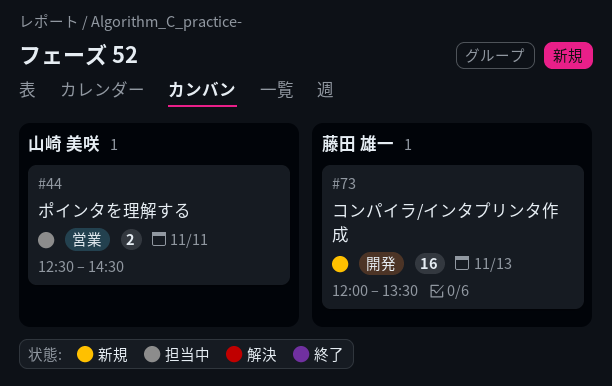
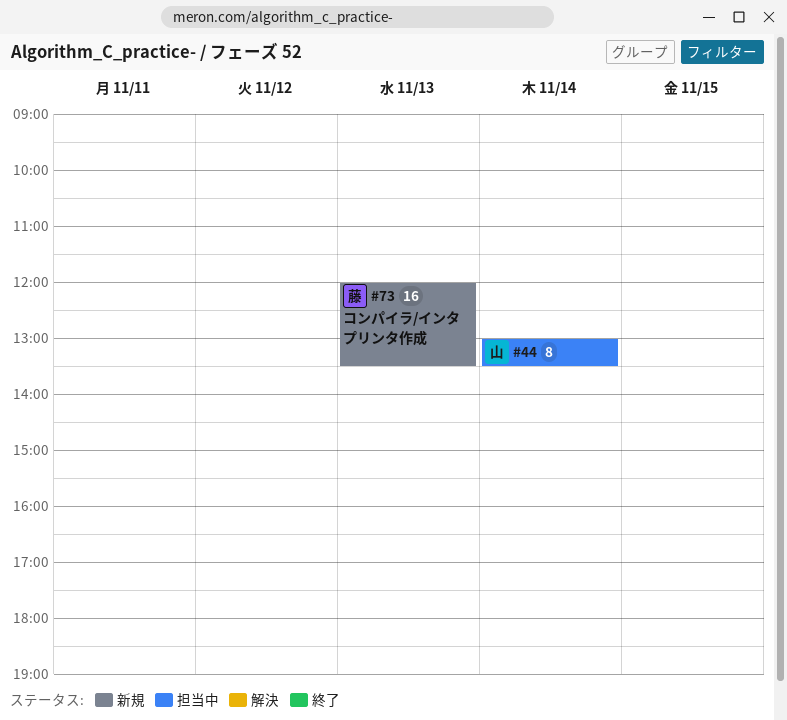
#44, estimate: 2 -> 8
#44, day: Nov 11 -> Nov 14
#44, begins: 12:30 -> 13:00
#44, ends: 14:30 -> 13:30

